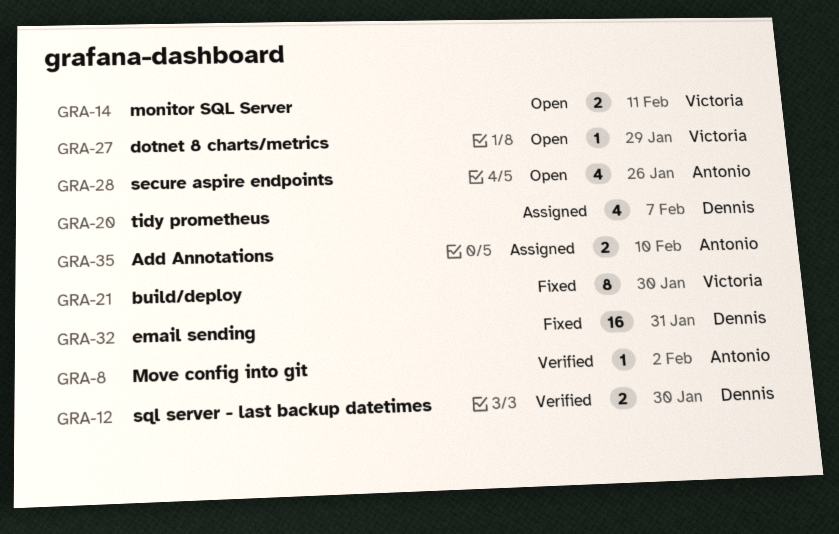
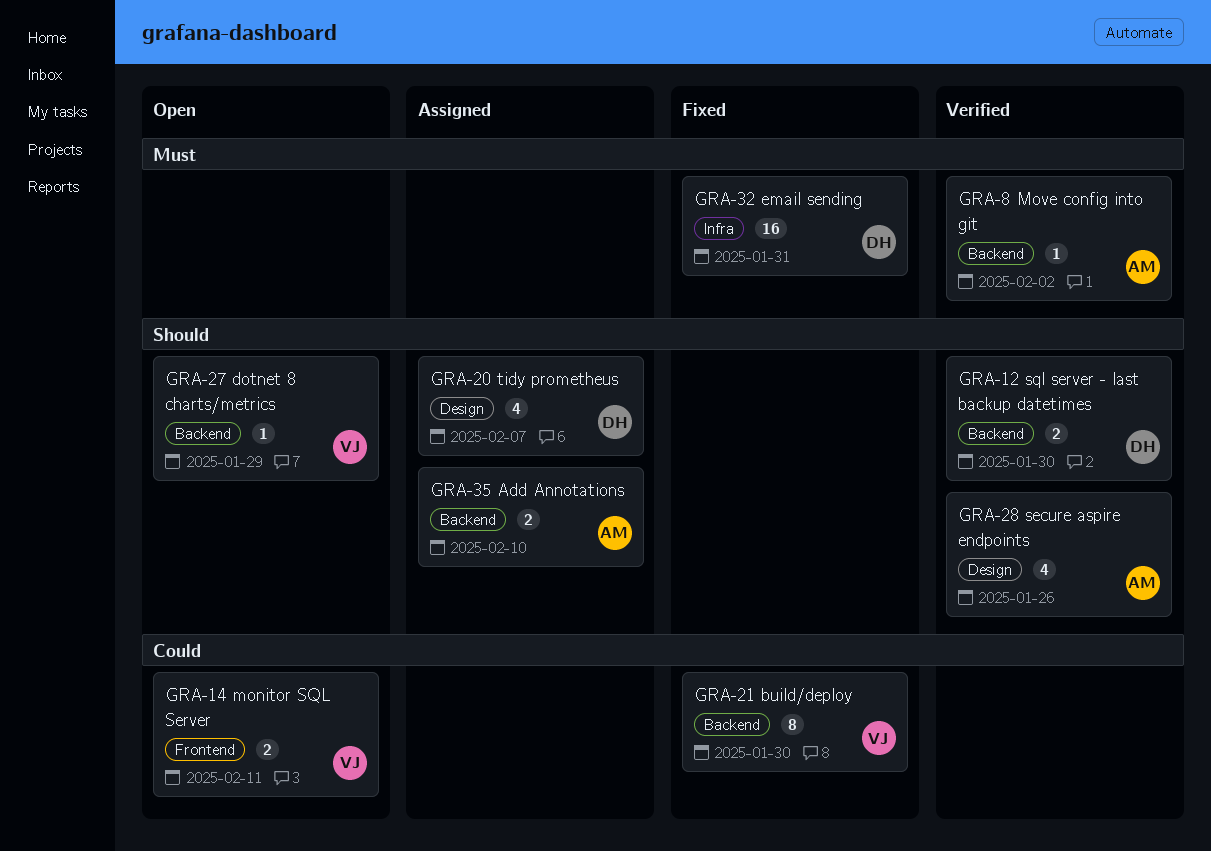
GRA-28, status: Open -> Verified

